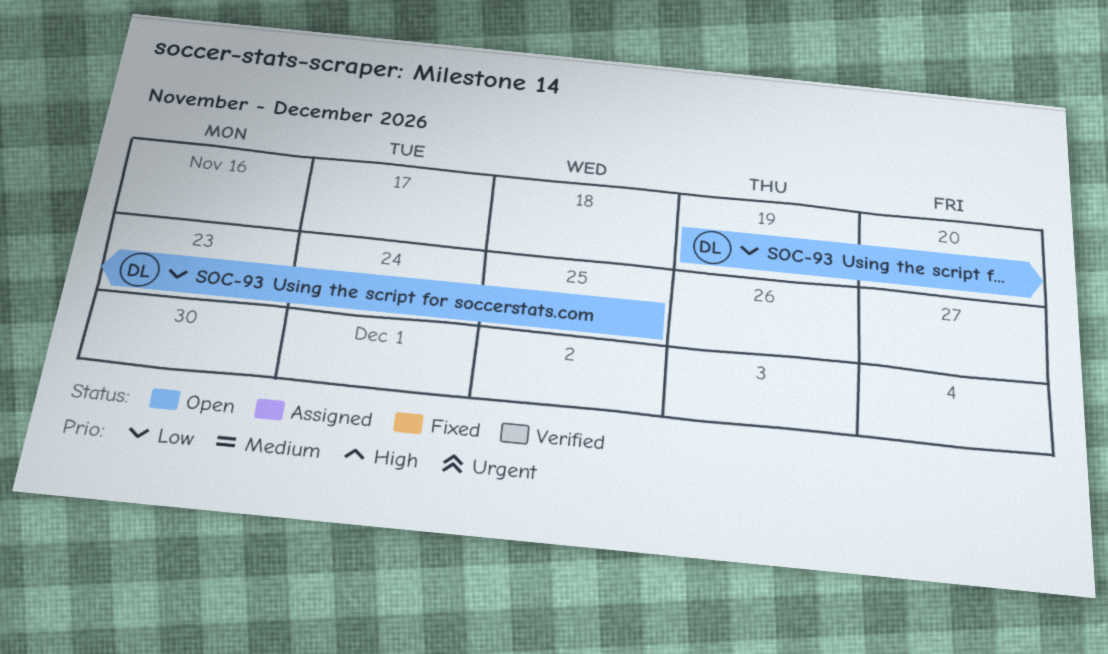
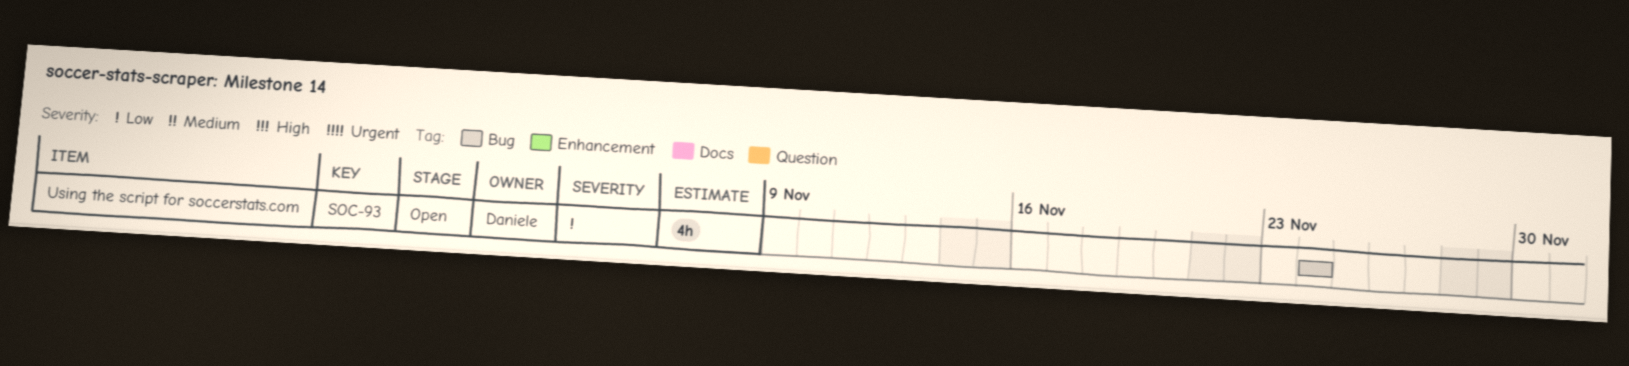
SOC-93, start: Nov 19 -> Nov 24
SOC-93, due: Nov 25 -> Nov 24

